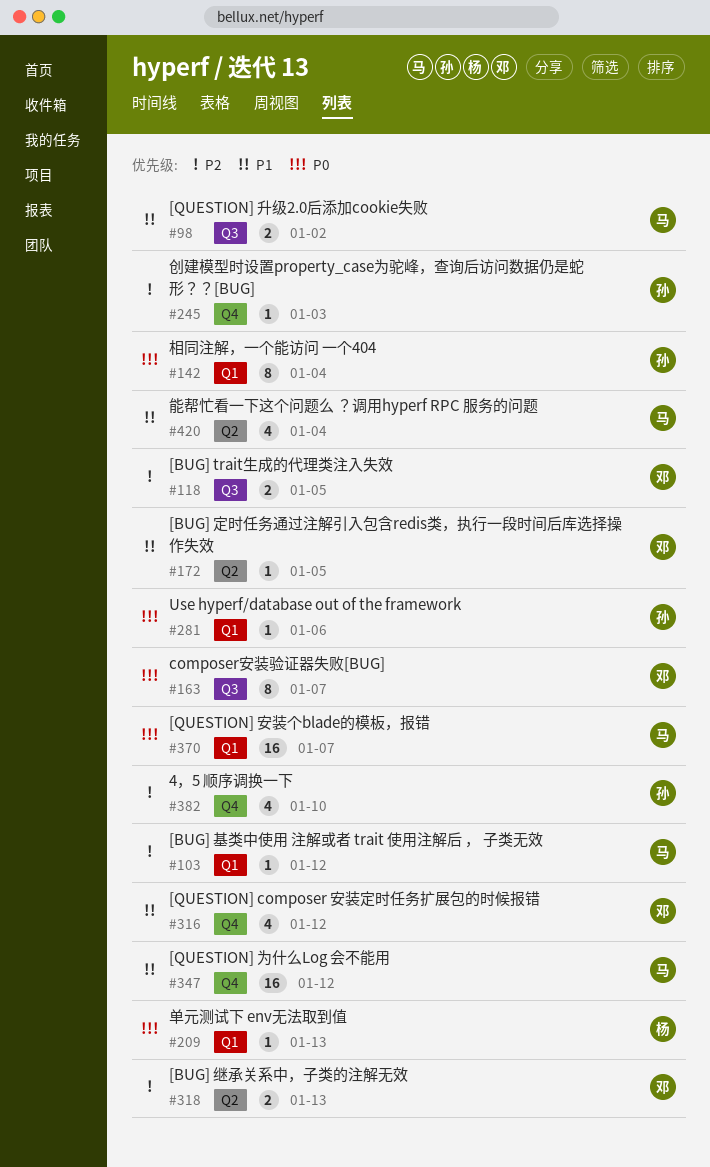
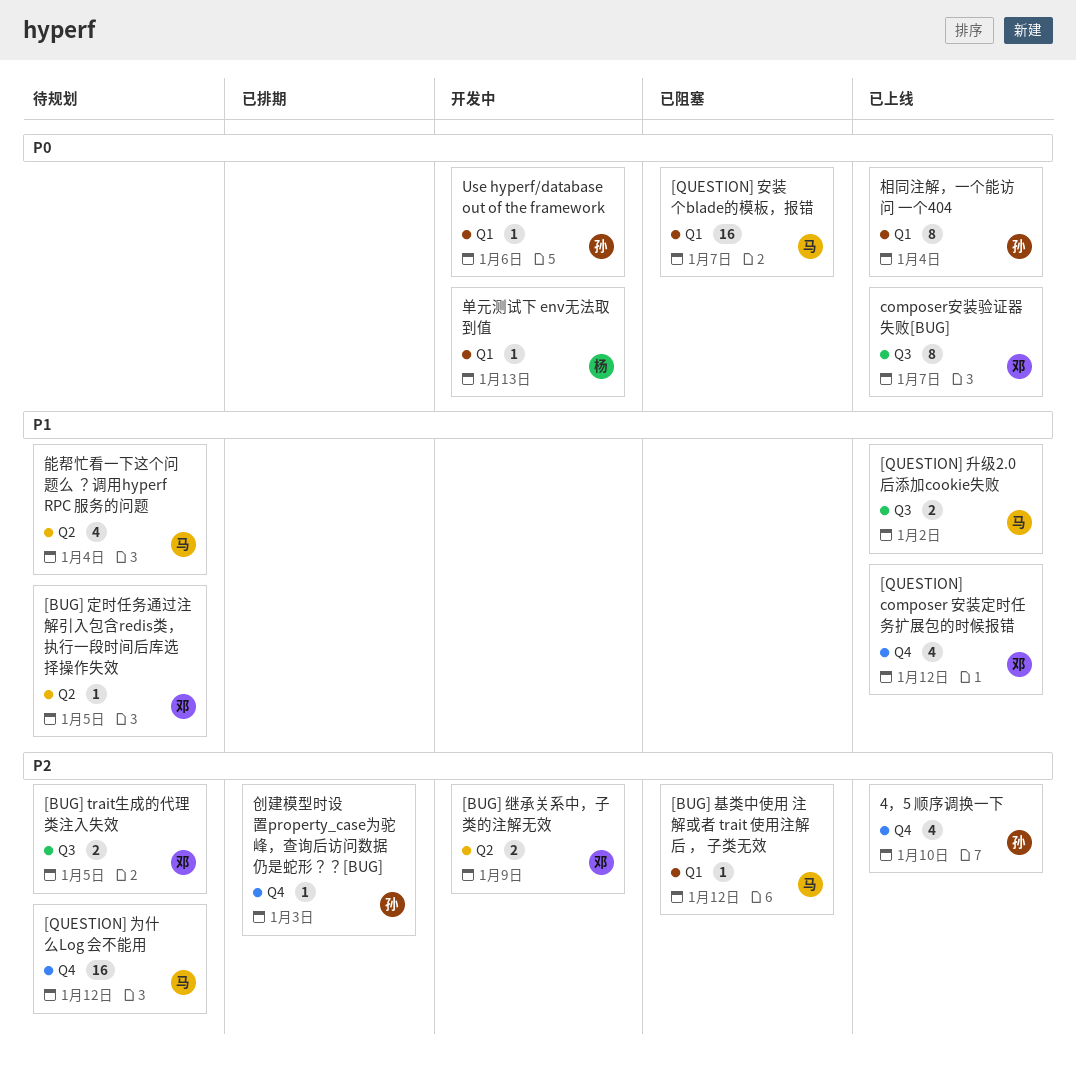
[BUG] 继承关系中，子类的注解无效, due: Jan 13 -> Jan 9
[QUESTION] 为什么Log 会不能用, priority: P1 -> P2

